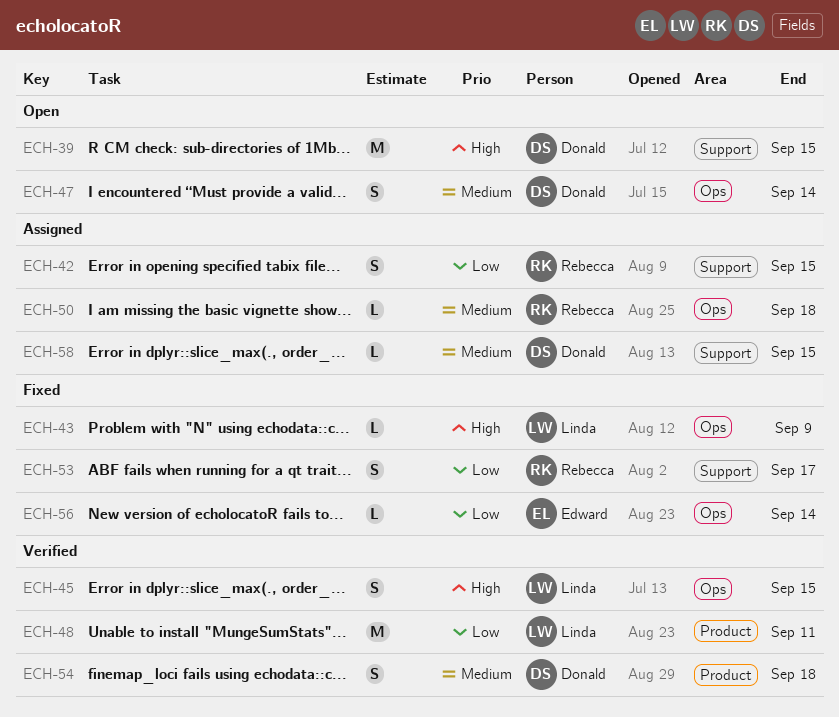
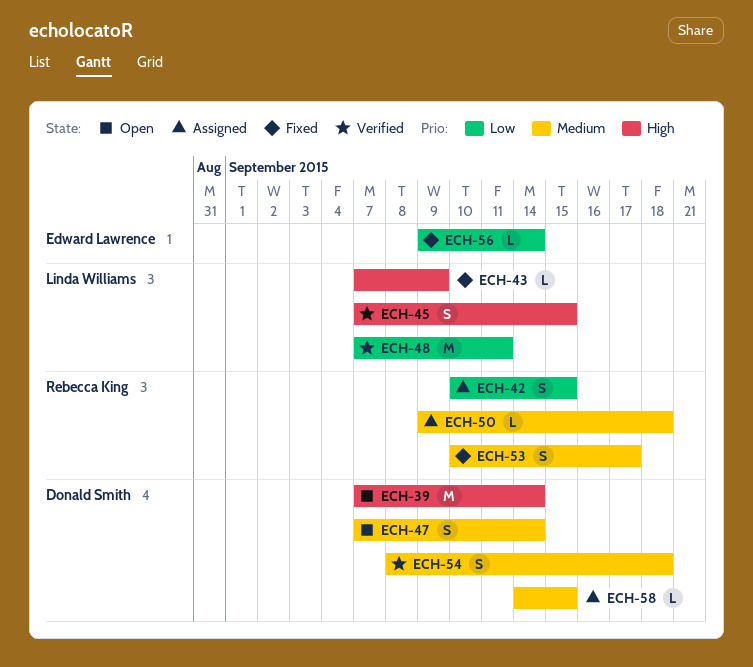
ECH-39, due: Sep 15 -> Sep 14
ECH-53, priority: Low -> Medium

